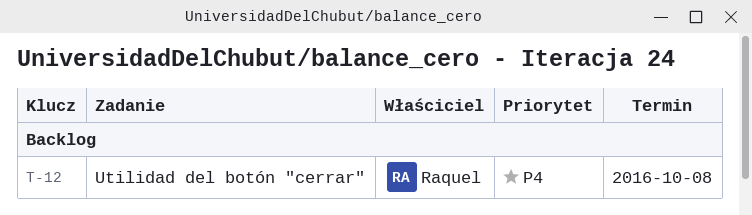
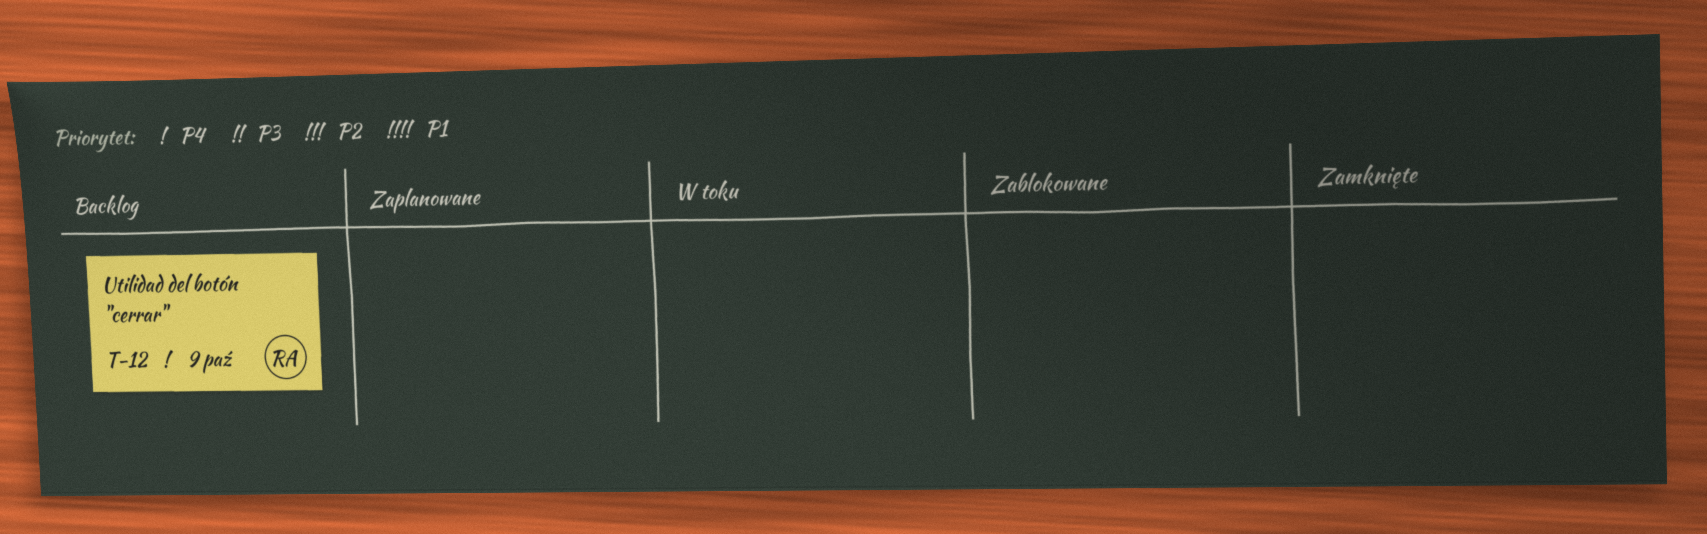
T-12, due: Oct 8 -> Oct 9

